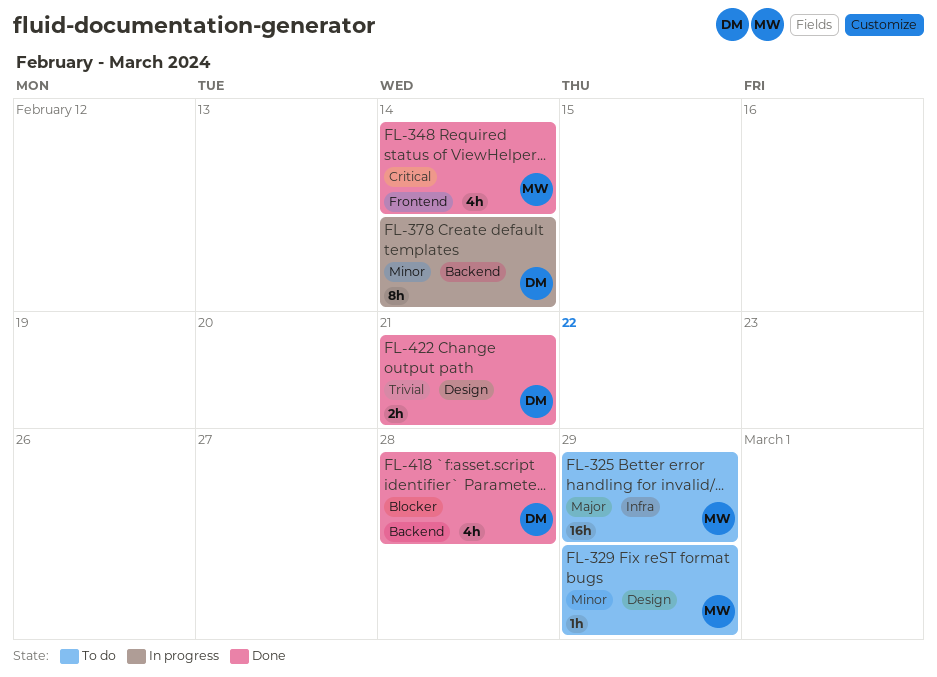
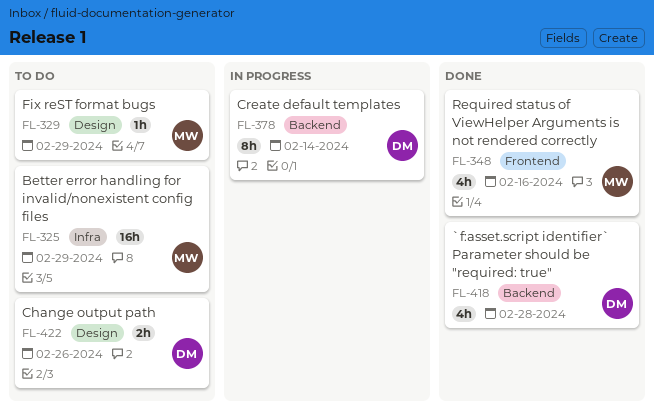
FL-348, due: Feb 14 -> Feb 16
FL-422, status: Done -> To do
FL-422, due: Feb 21 -> Feb 26

